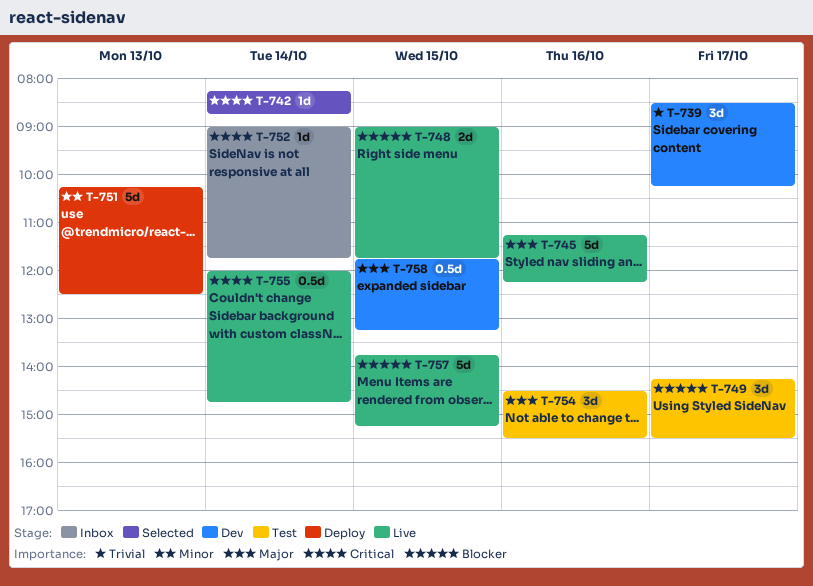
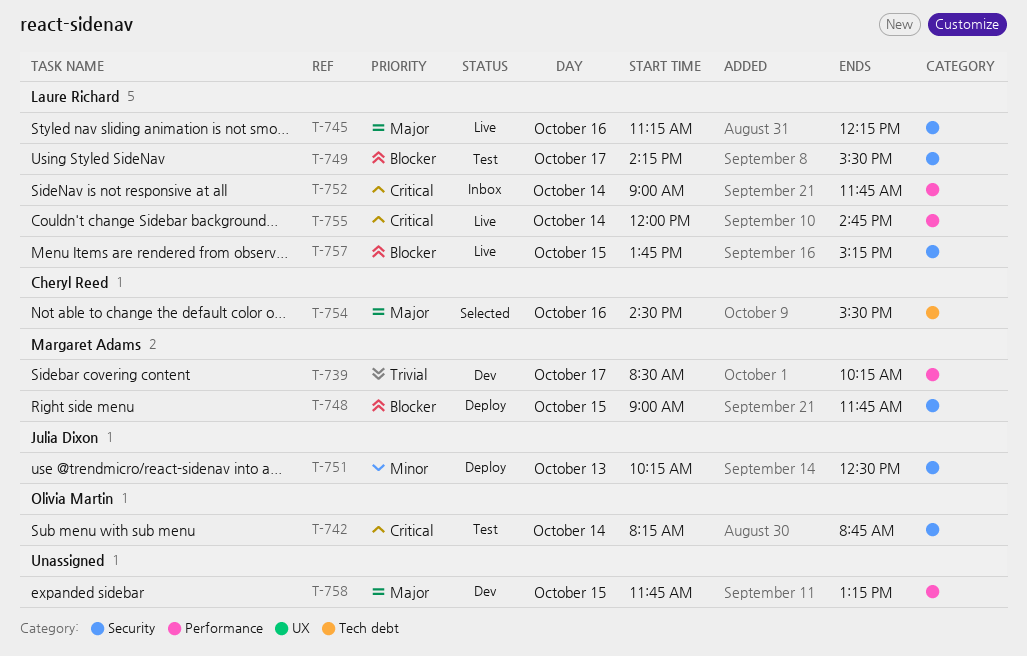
T-742, status: Selected -> Test
T-748, status: Live -> Deploy
T-754, status: Test -> Selected

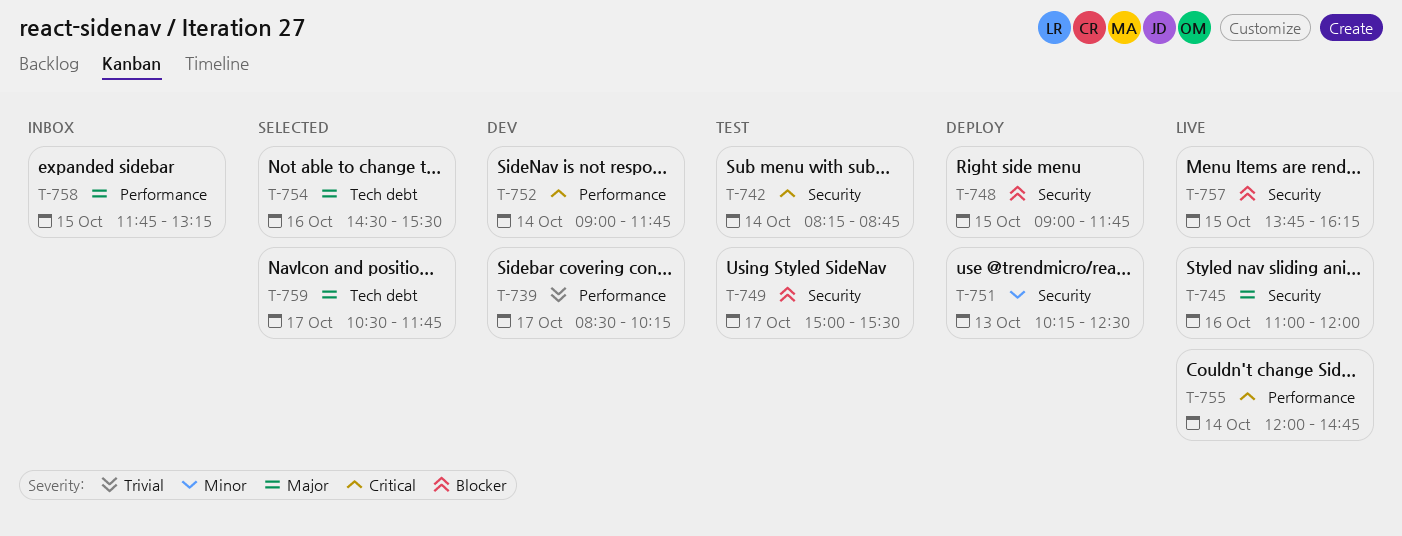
T-745, begins: 11:15 -> 11:00
T-745, ends: 12:15 -> 12:00
T-749, begins: 14:15 -> 15:00
T-752, status: Inbox -> Dev
T-757, ends: 15:15 -> 16:15
T-758, status: Dev -> Inbox
T-759: none -> present

